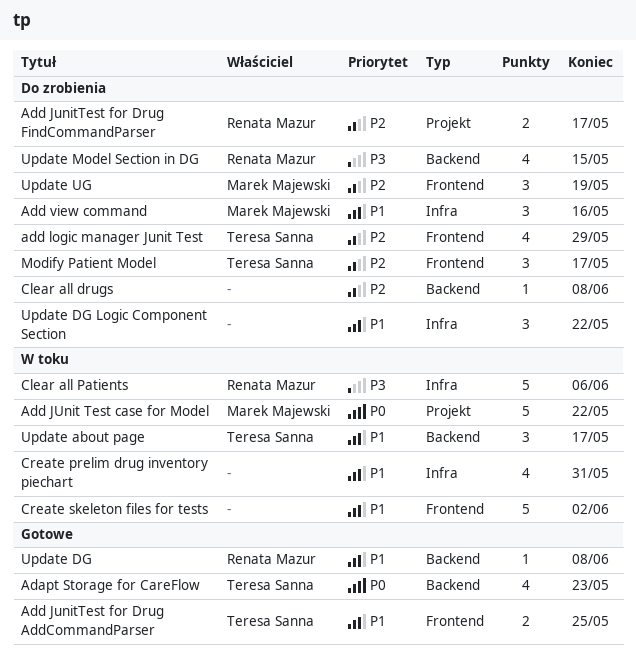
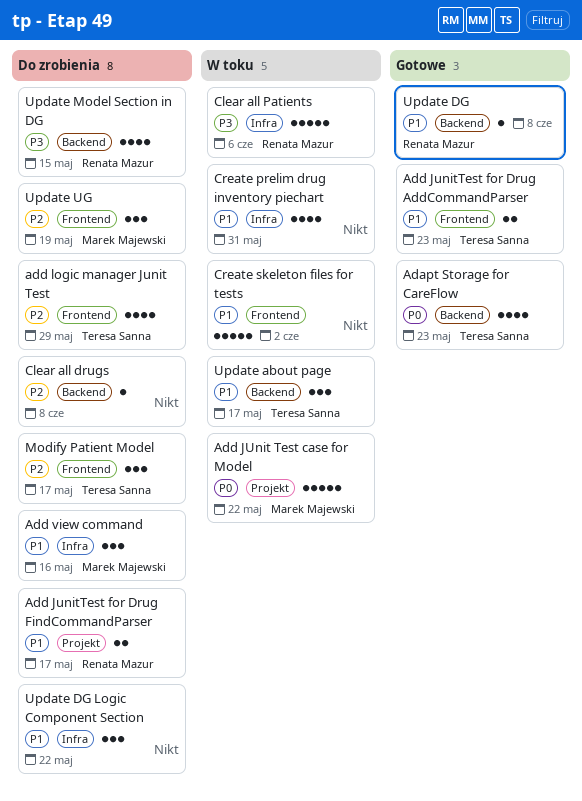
Add JunitTest for Drug AddCommandParser, due: May 25 -> May 23
Add JunitTest for Drug FindCommandParser, priority: P2 -> P1

